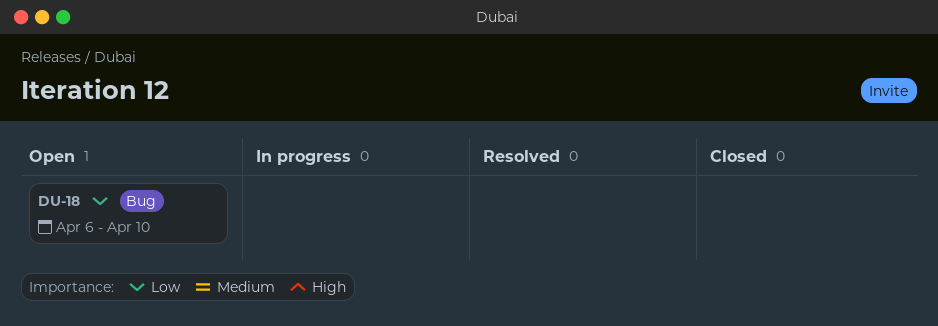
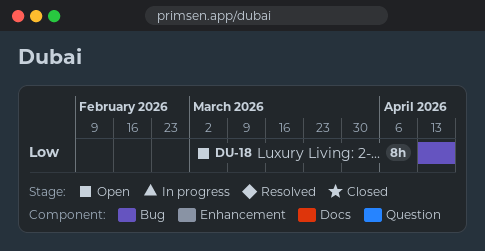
DU-18, start: Apr 6 -> Apr 13
DU-18, due: Apr 10 -> Apr 17

